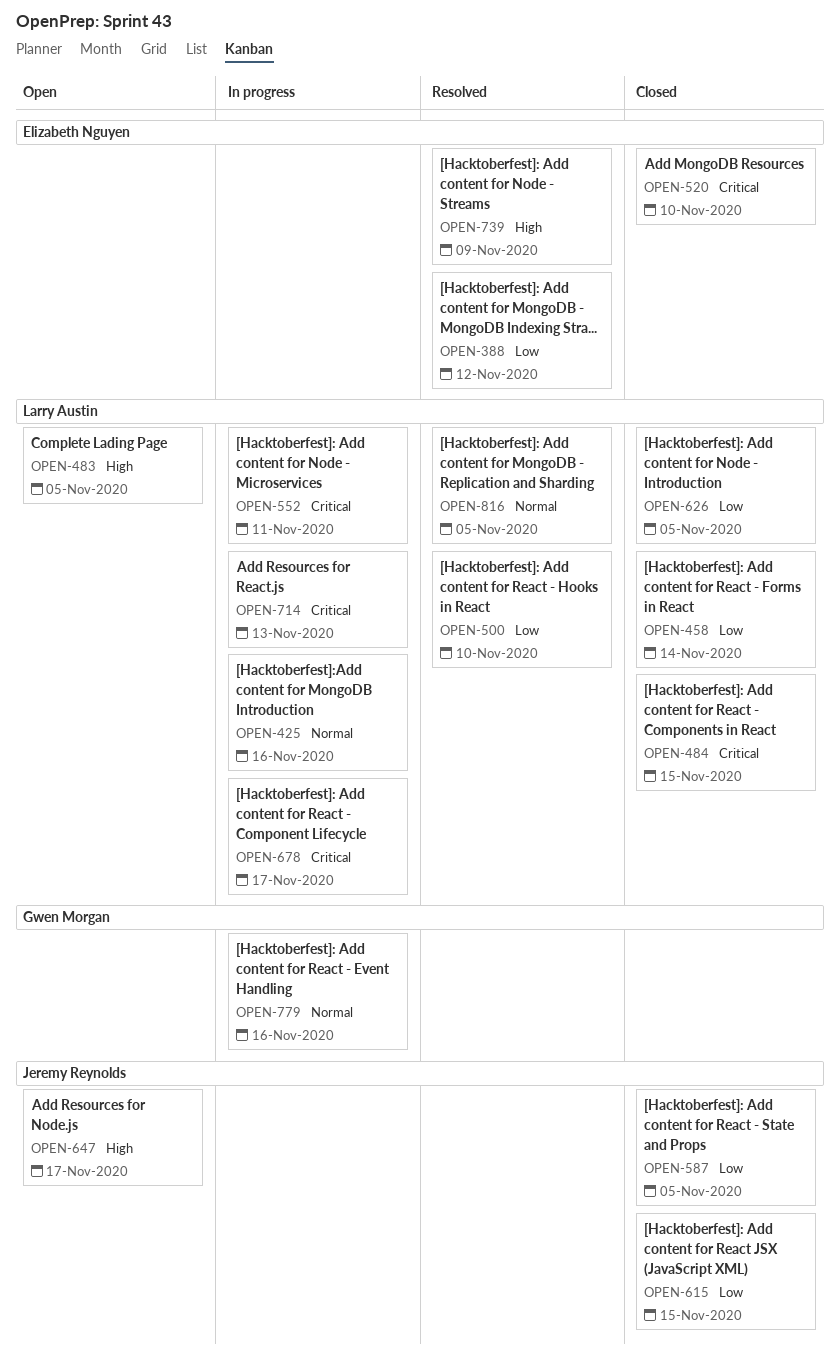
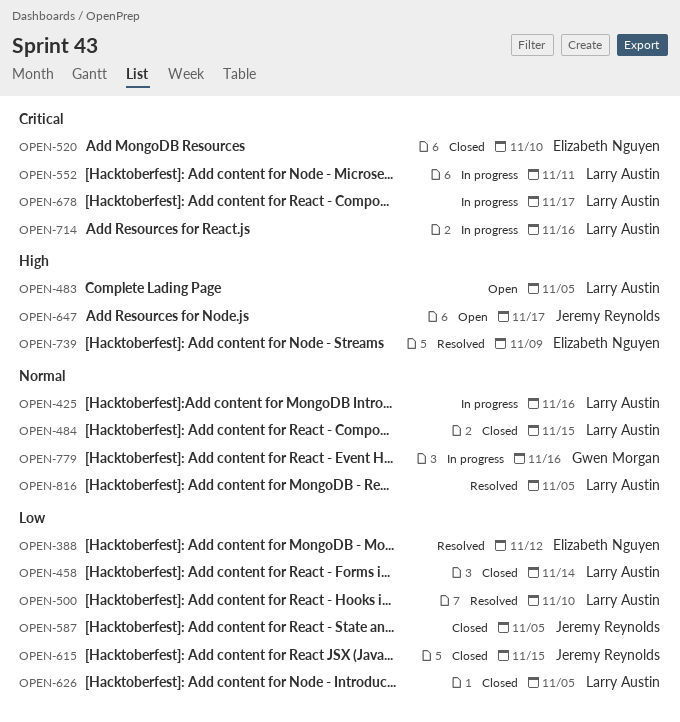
OPEN-484, priority: Critical -> Normal
OPEN-714, due: Nov 13 -> Nov 16

